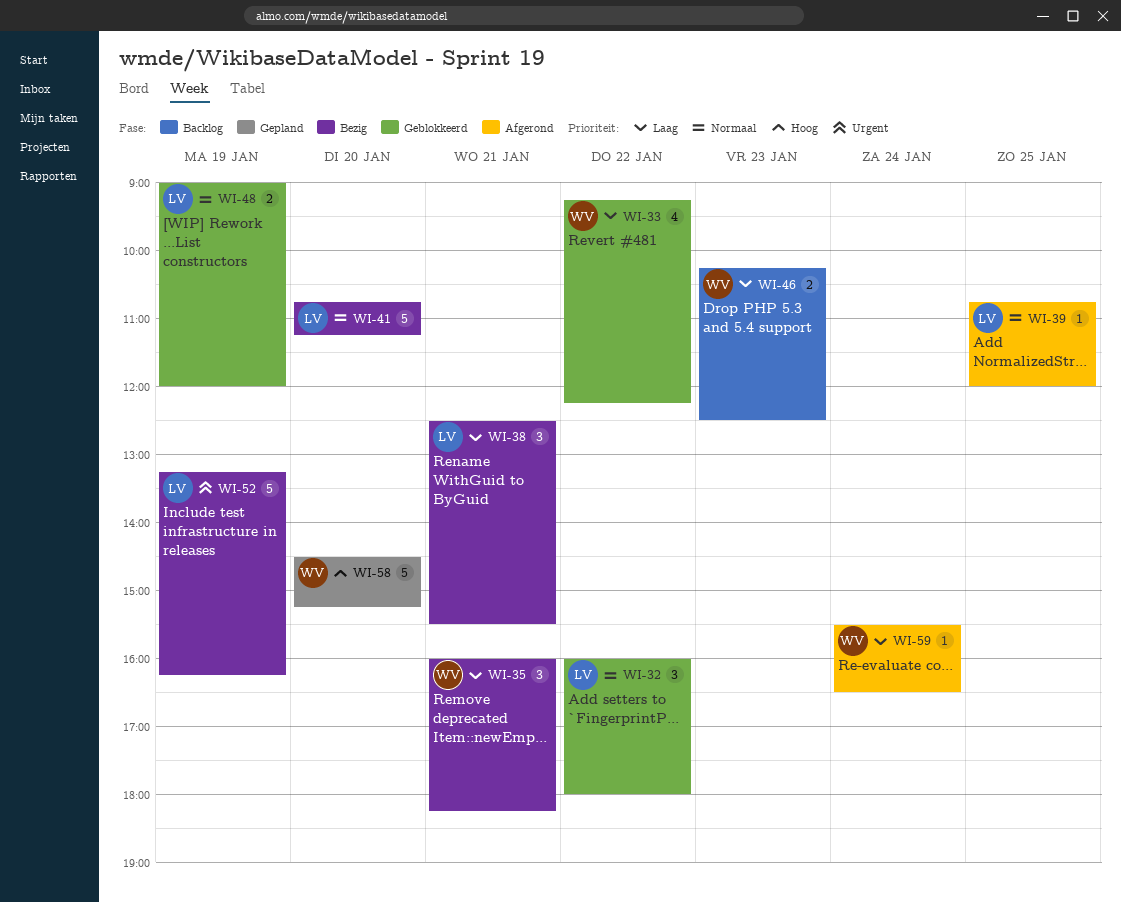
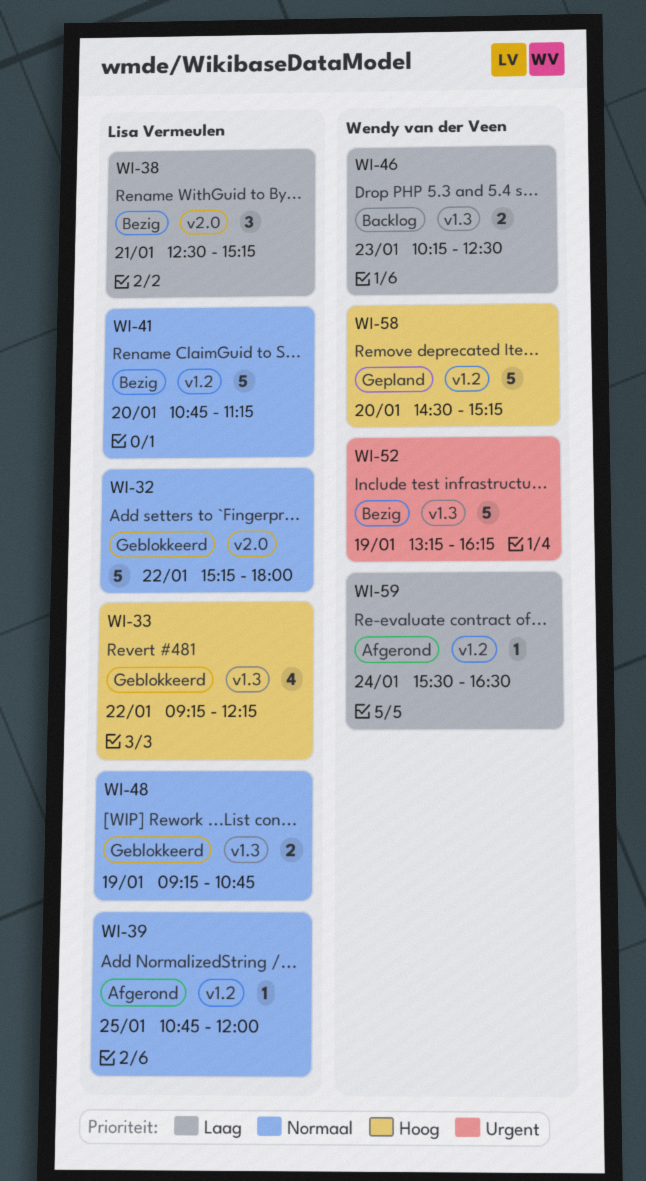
WI-32, estimate: 3 -> 5
WI-32, begins: 16:00 -> 15:15
WI-33, owner: Wendy van der Veen -> Lisa Vermeulen
WI-33, priority: Laag -> Hoog
WI-35: present -> none
WI-38, ends: 15:30 -> 15:15
WI-48, begins: 09:00 -> 09:15
WI-48, ends: 12:00 -> 10:45
WI-52, owner: Lisa Vermeulen -> Wendy van der Veen

